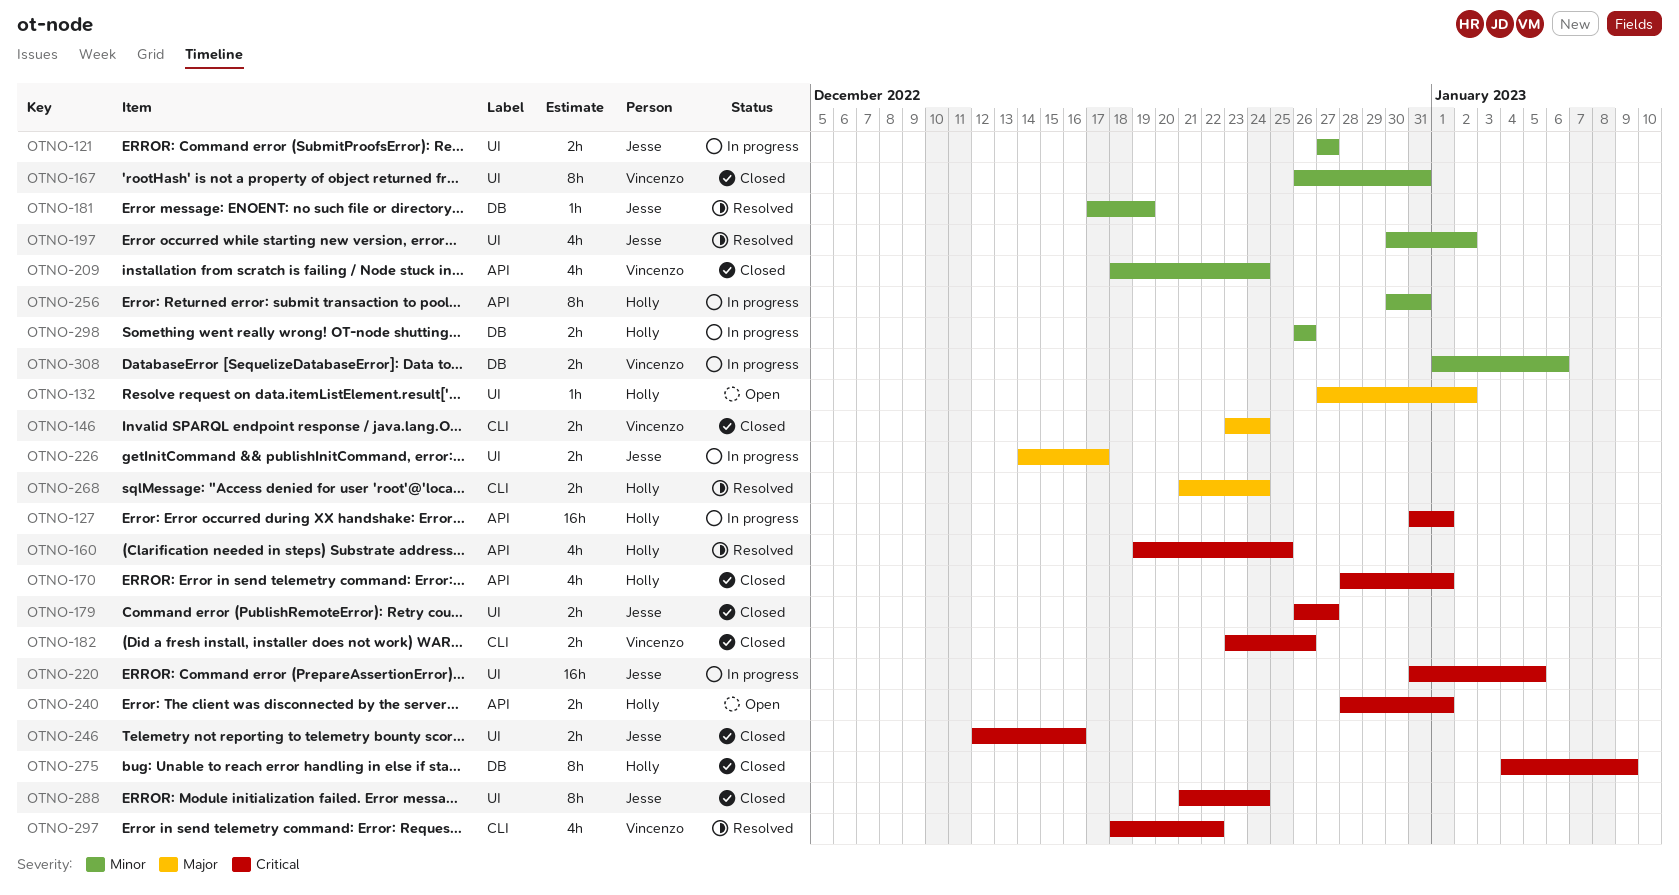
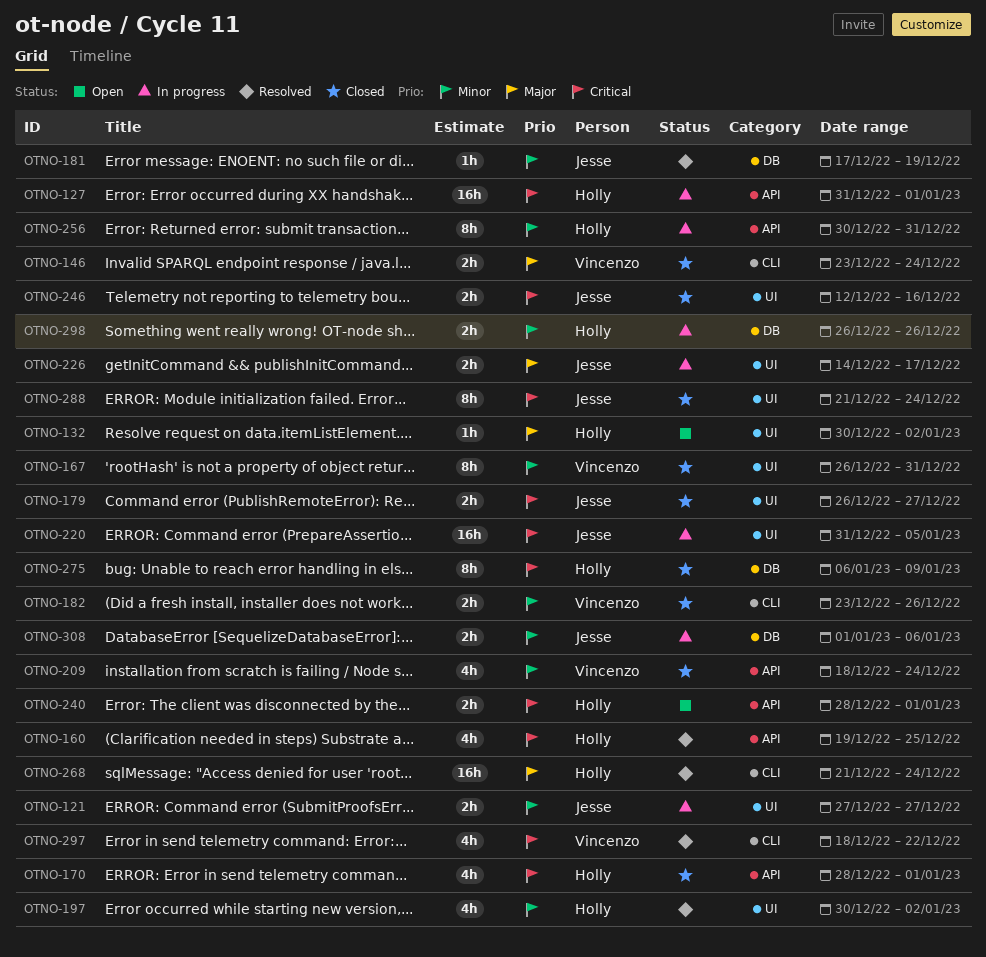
OTNO-132, start: Dec 27 -> Dec 30
OTNO-182, priority: Critical -> Minor
OTNO-197, owner: Jesse -> Holly
OTNO-268, estimate: 2h -> 16h
OTNO-275, start: Jan 4 -> Jan 6
OTNO-308, owner: Vincenzo -> Jesse

